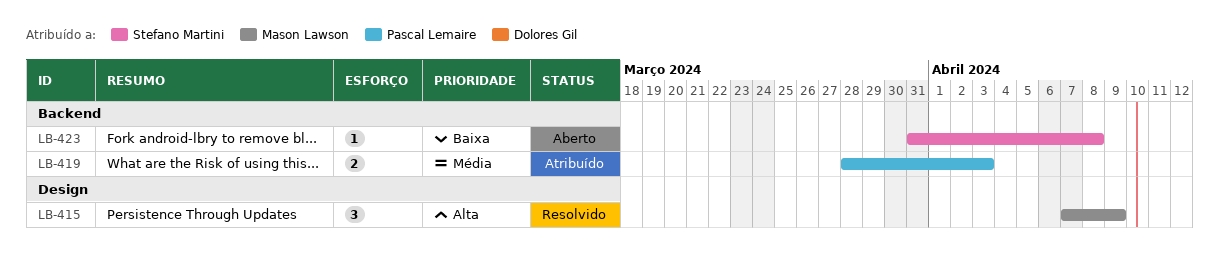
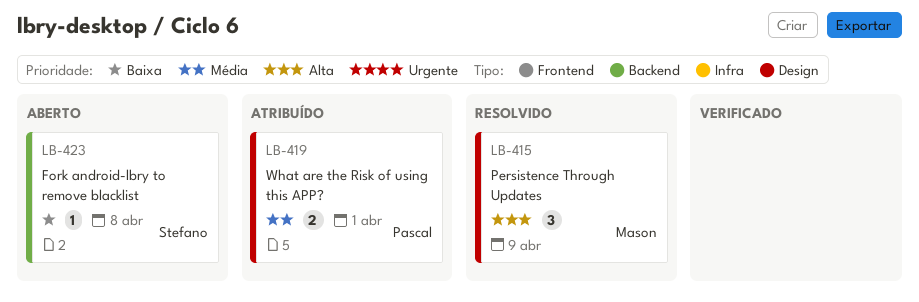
LB-419, label: Backend -> Design
LB-419, due: Apr 3 -> Apr 1

